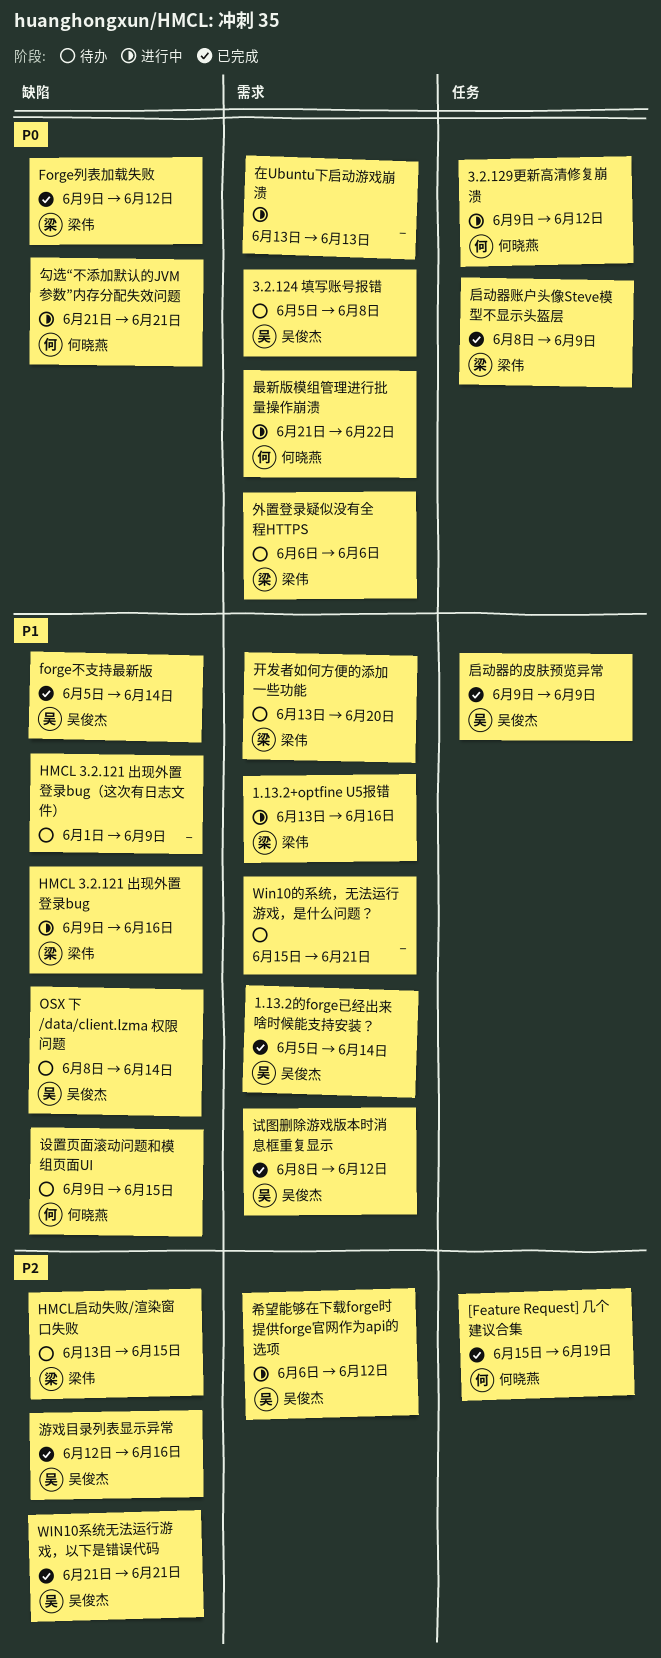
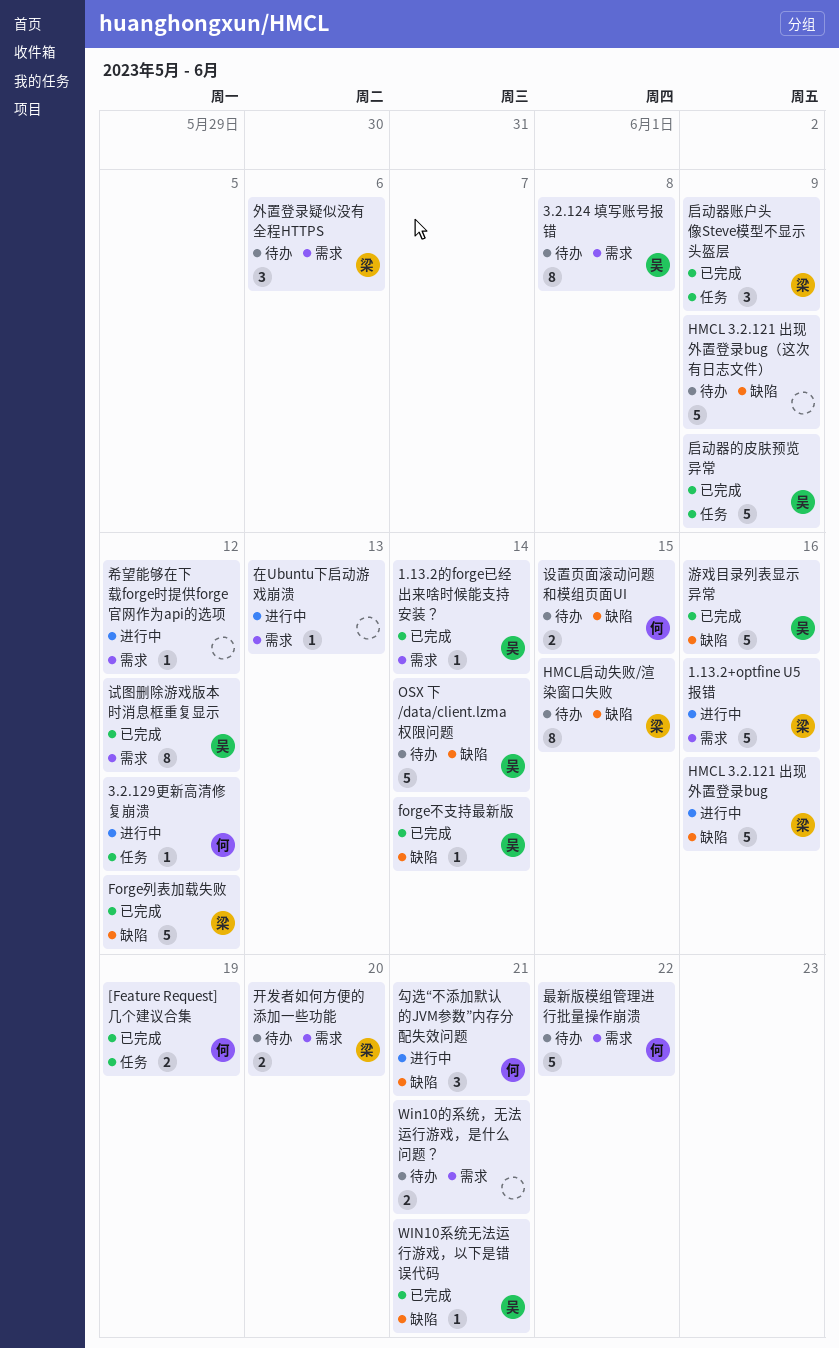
希望能够在下载forge时提供forge官网作为api的选项, owner: 吴俊杰 -> none
最新版模组管理进行批量操作崩溃, status: 进行中 -> 待办

